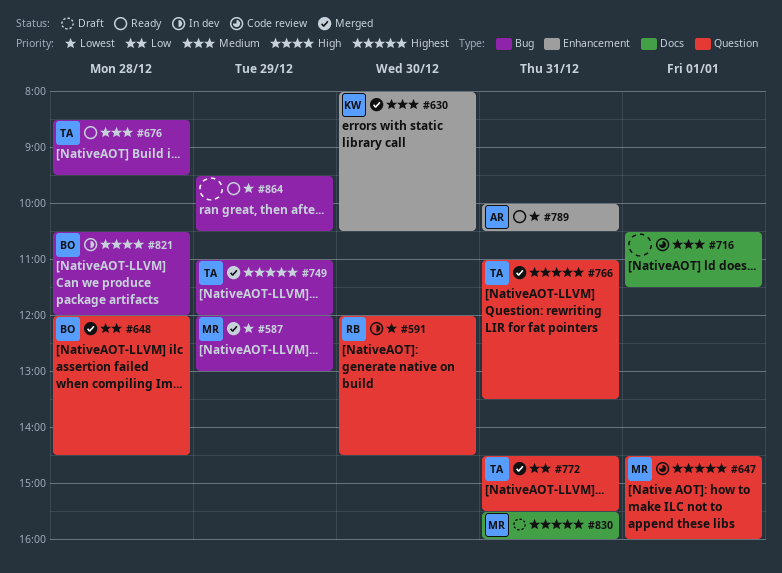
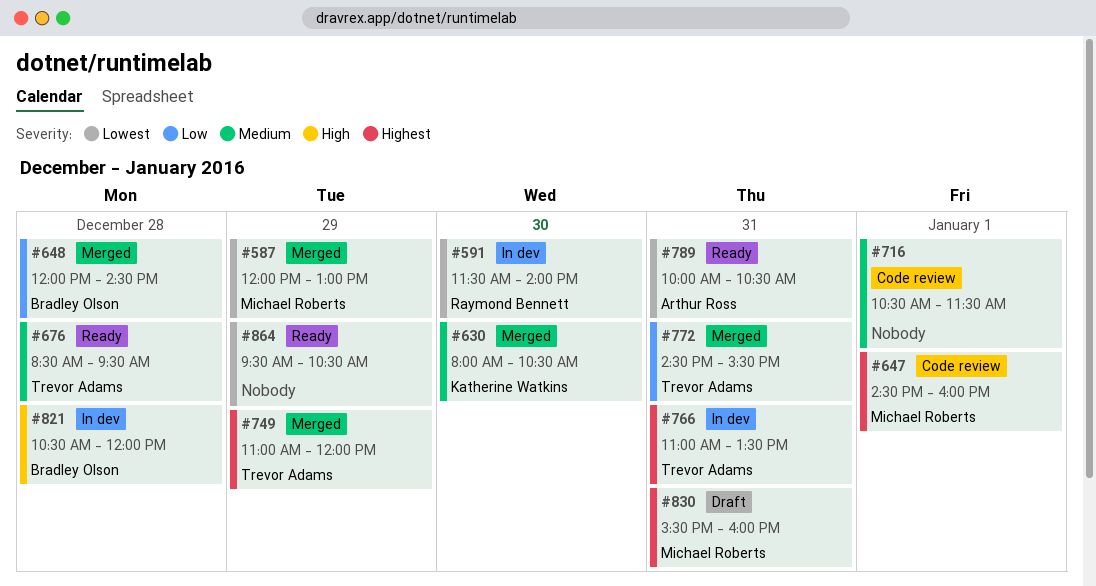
#591, begins: 12:00 -> 11:30
#591, ends: 14:30 -> 14:00
#766, status: Merged -> In dev

